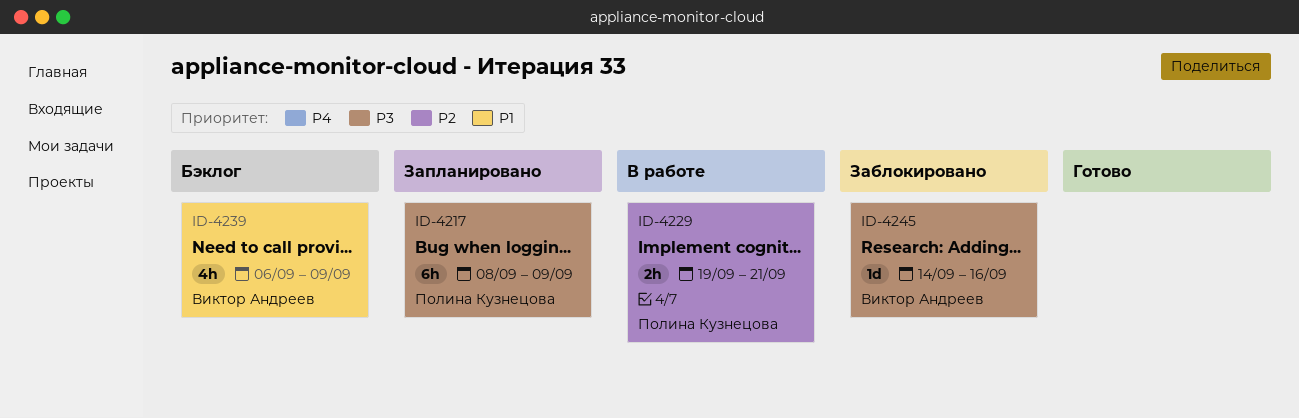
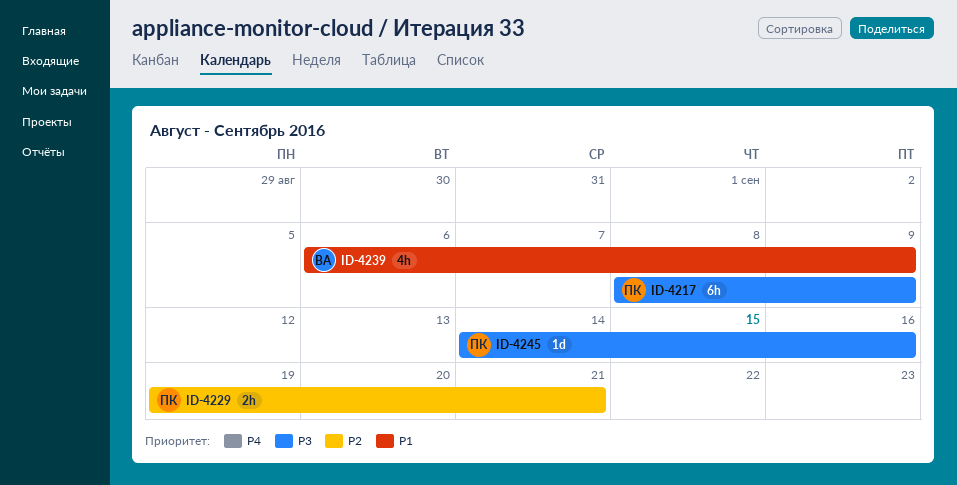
ID-4245, owner: Виктор Андреев -> Полина Кузнецова

